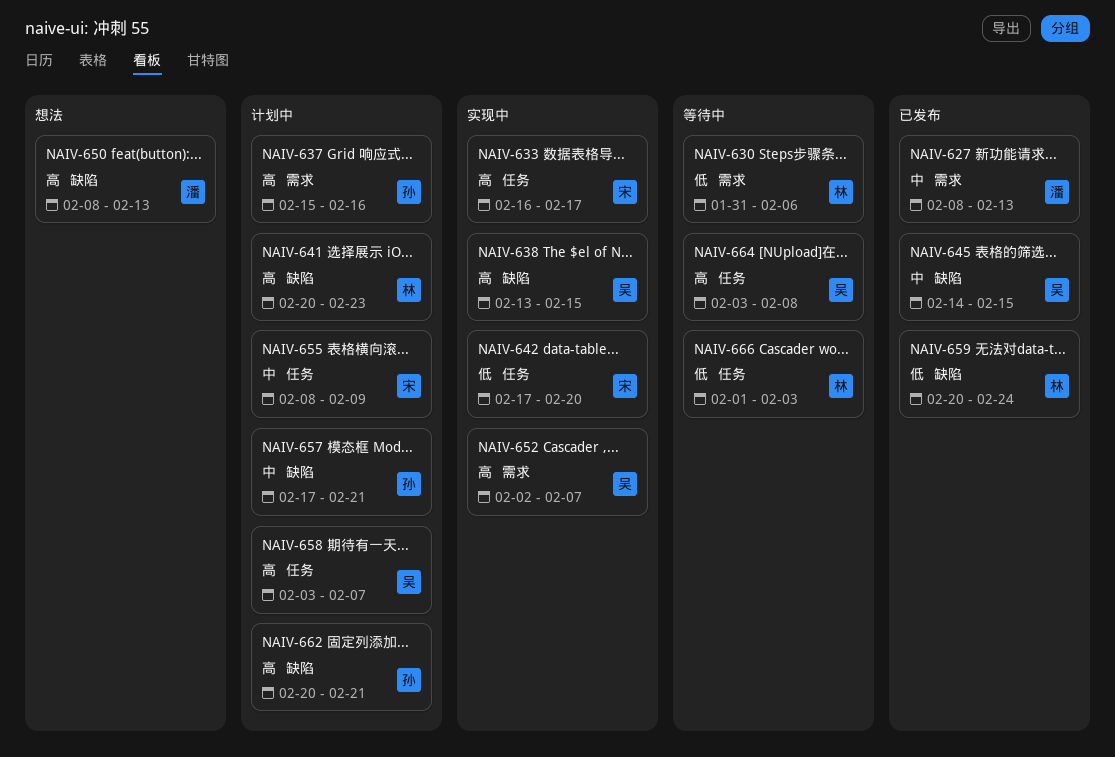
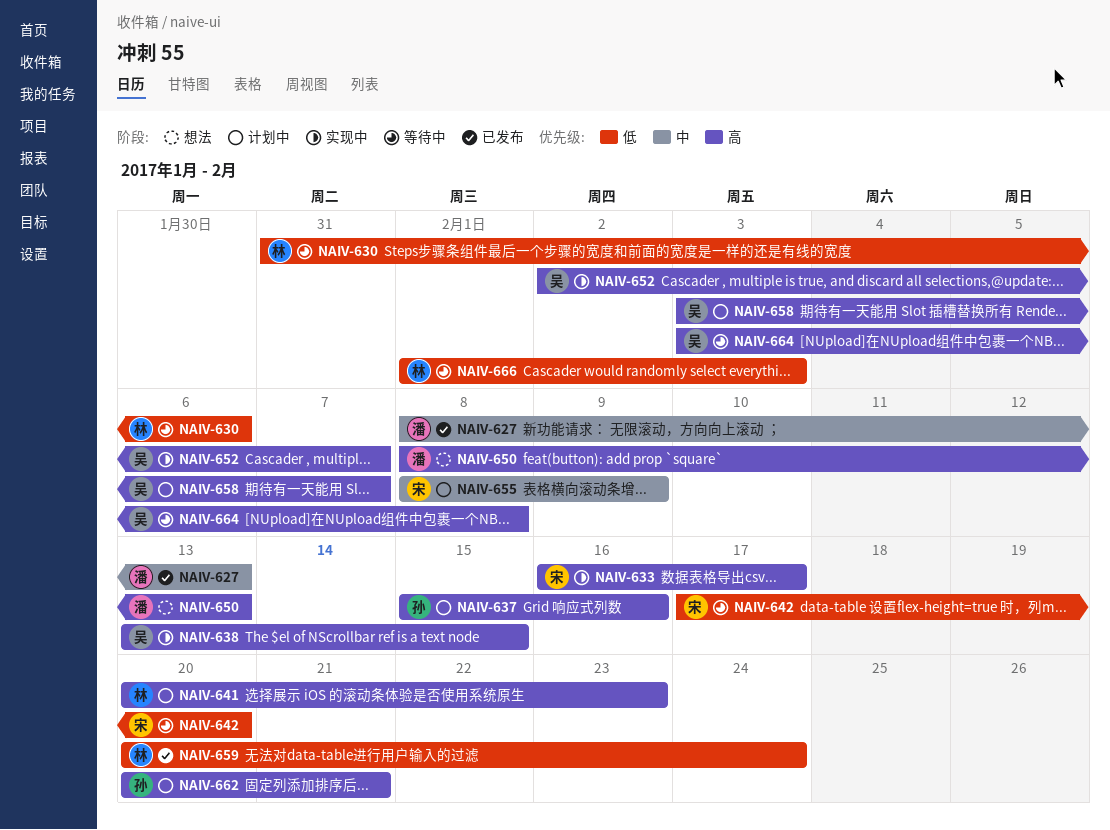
NAIV-642, status: 实现中 -> 等待中
NAIV-645: present -> none
NAIV-657: present -> none

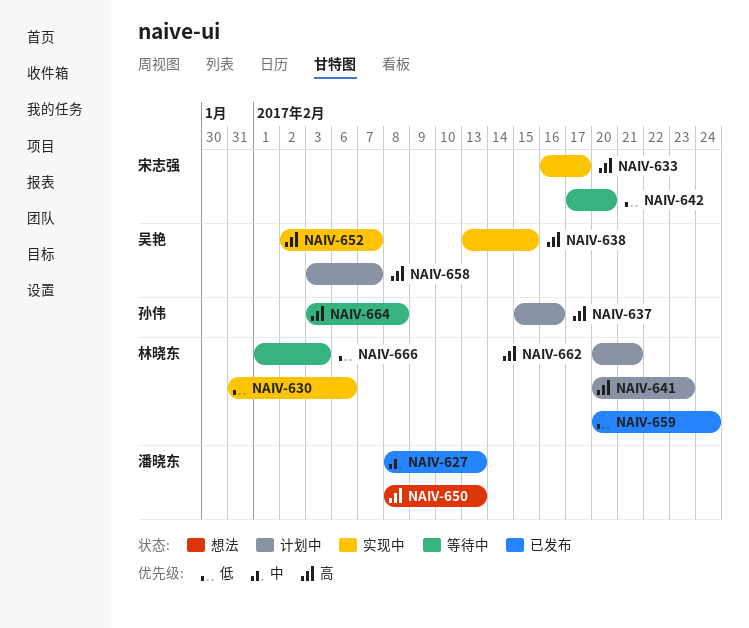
NAIV-630, status: 等待中 -> 实现中
NAIV-655: present -> none
NAIV-662, owner: 孙伟 -> 林晓东
NAIV-664, owner: 吴艳 -> 孙伟

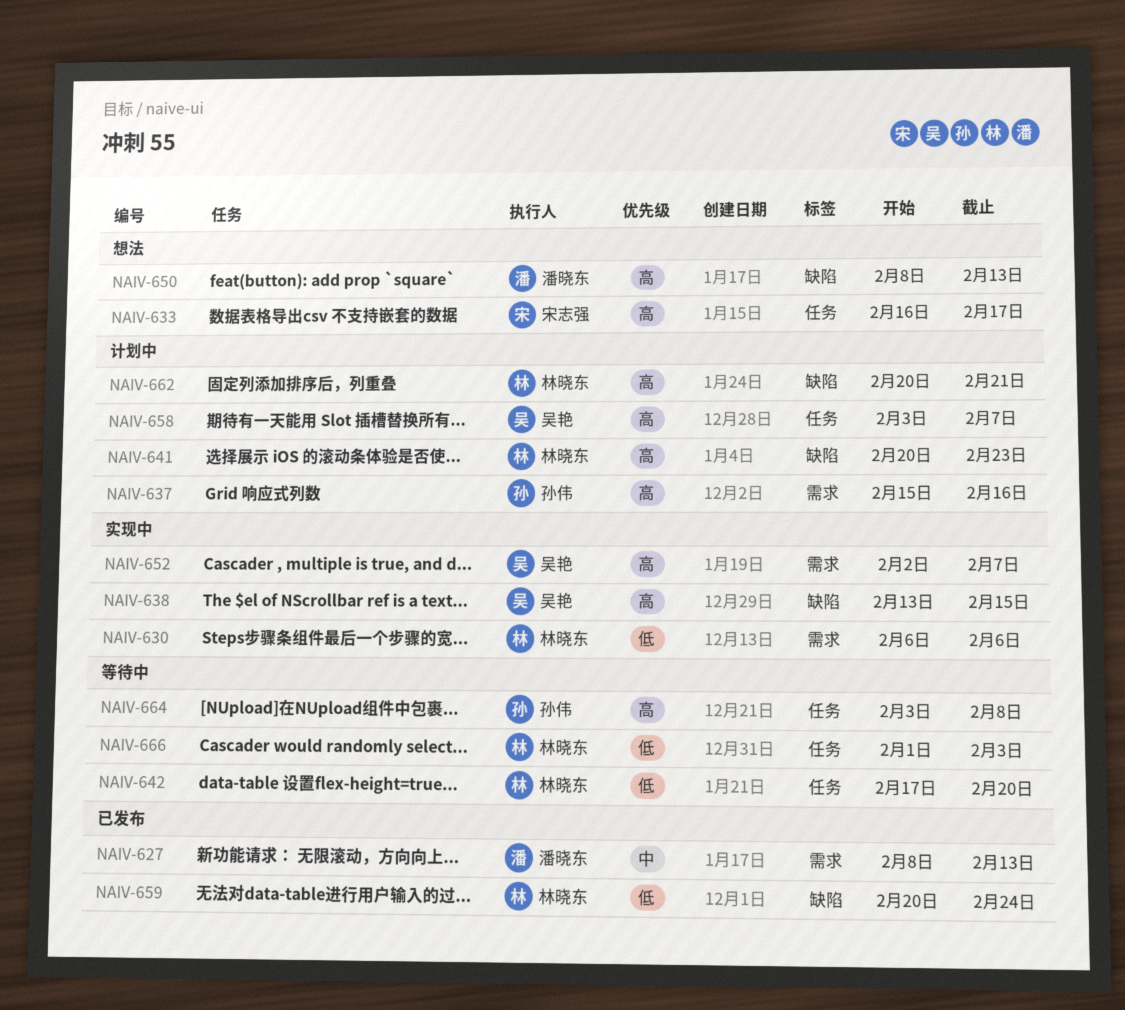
NAIV-630, start: Jan 31 -> Feb 6
NAIV-633, status: 实现中 -> 想法
NAIV-642, owner: 宋志强 -> 林晓东

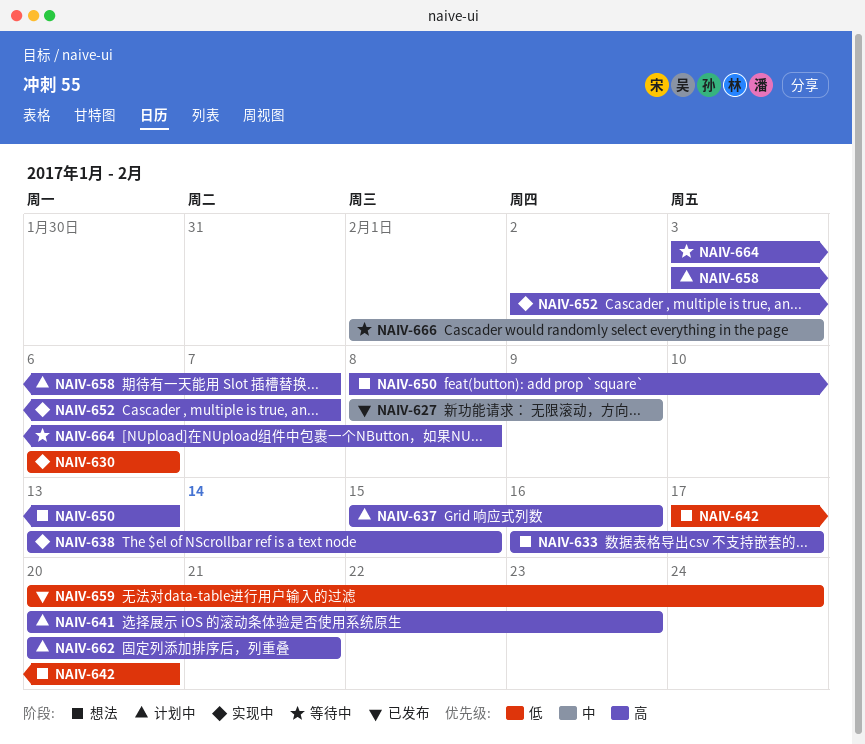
NAIV-627, due: Feb 13 -> Feb 9
NAIV-642, status: 等待中 -> 想法
NAIV-666, priority: 低 -> 中

